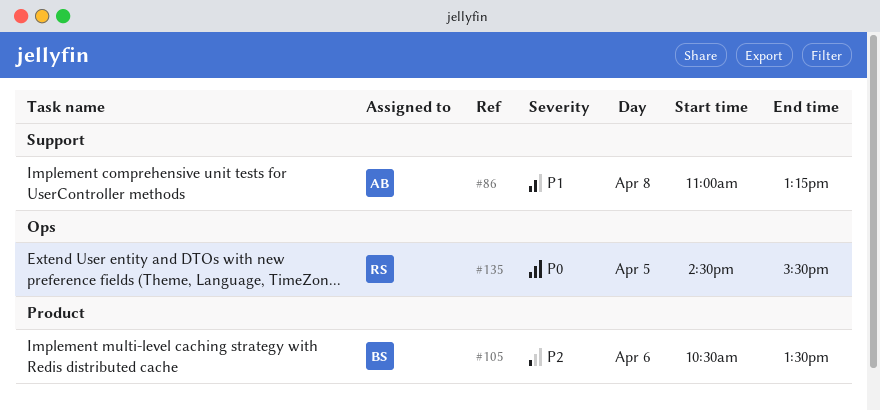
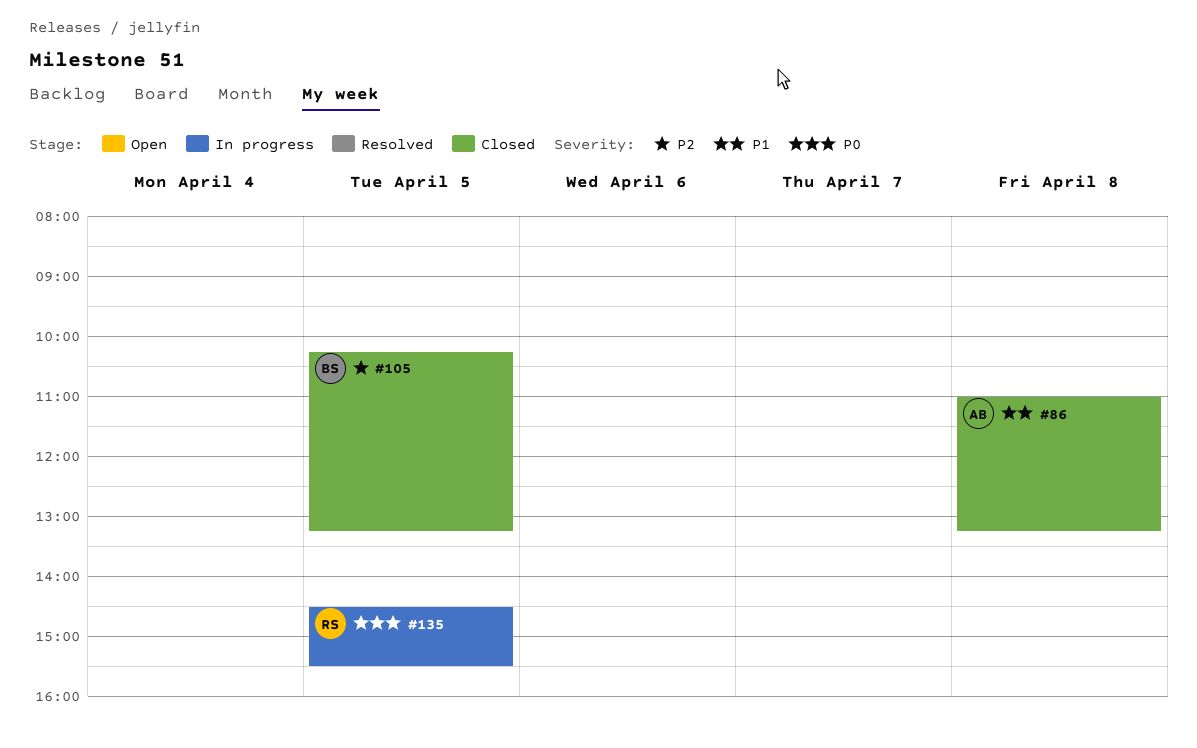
#105, day: Apr 6 -> Apr 5
#105, begins: 10:30 -> 10:15
#105, ends: 13:30 -> 13:15

